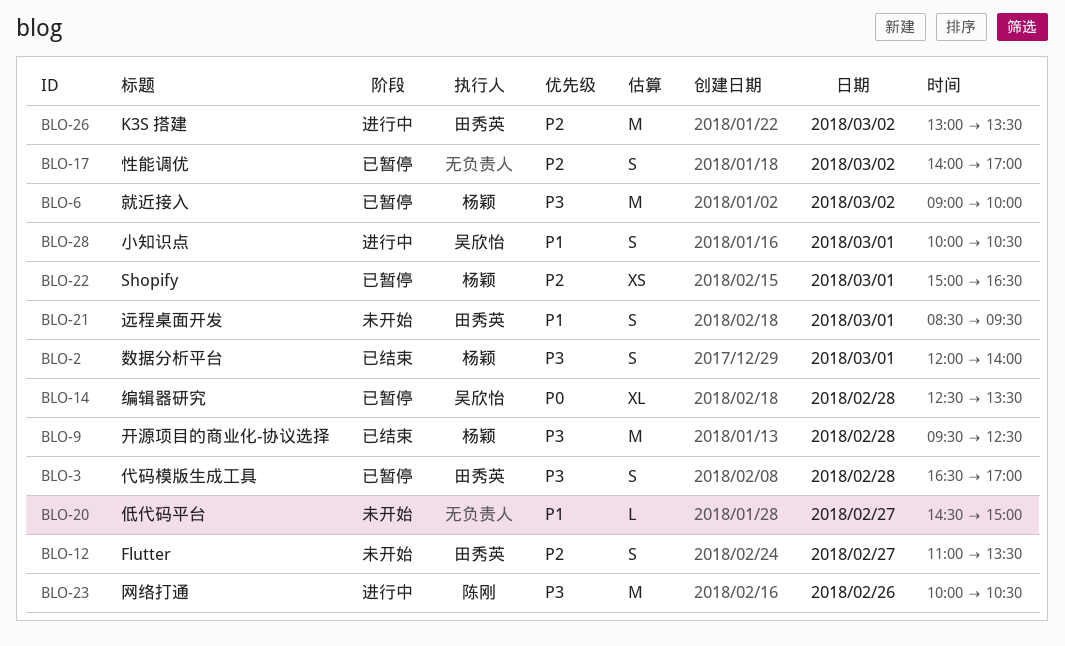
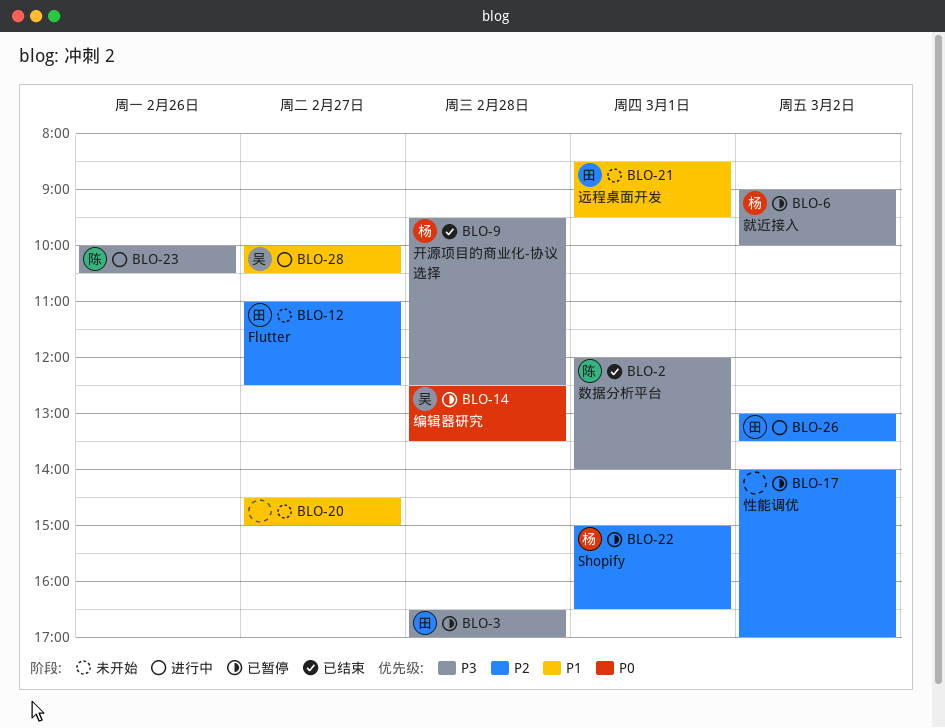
BLO-2, owner: 杨颖 -> 陈刚
BLO-12, ends: 13:30 -> 12:30
BLO-28, day: Mar 1 -> Feb 27

